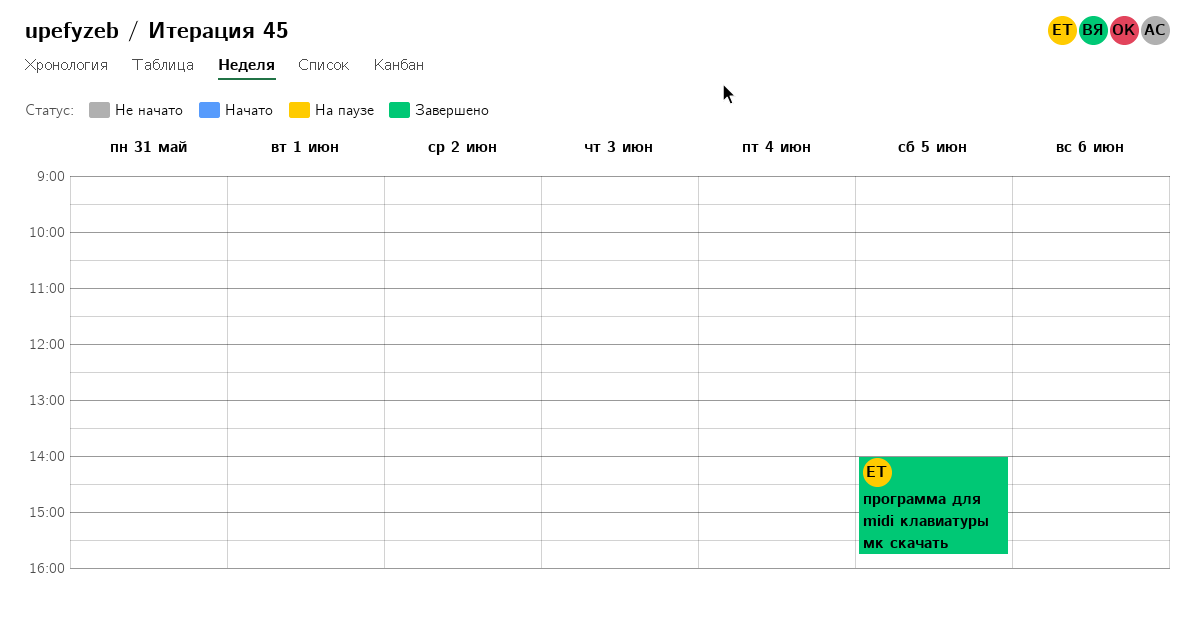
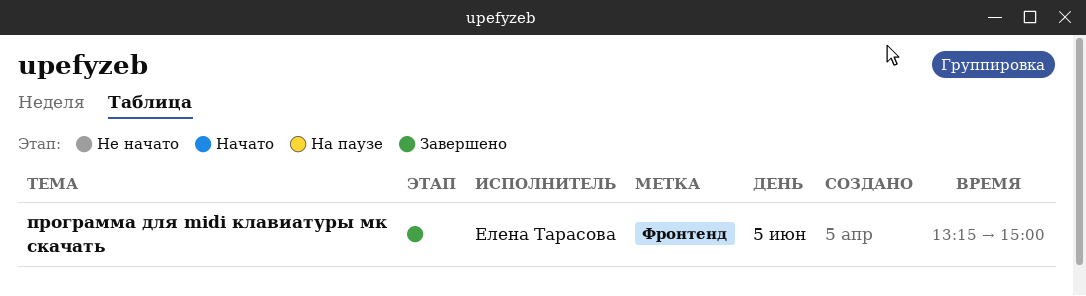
программа для midi клавиатуры мк скачать, begins: 14:00 -> 13:15
программа для midi клавиатуры мк скачать, ends: 15:45 -> 15:00

